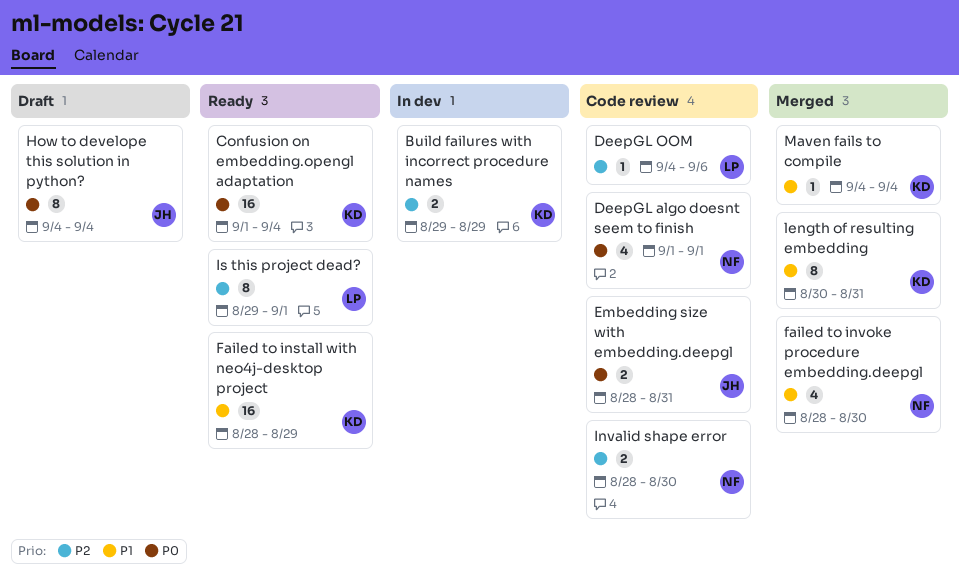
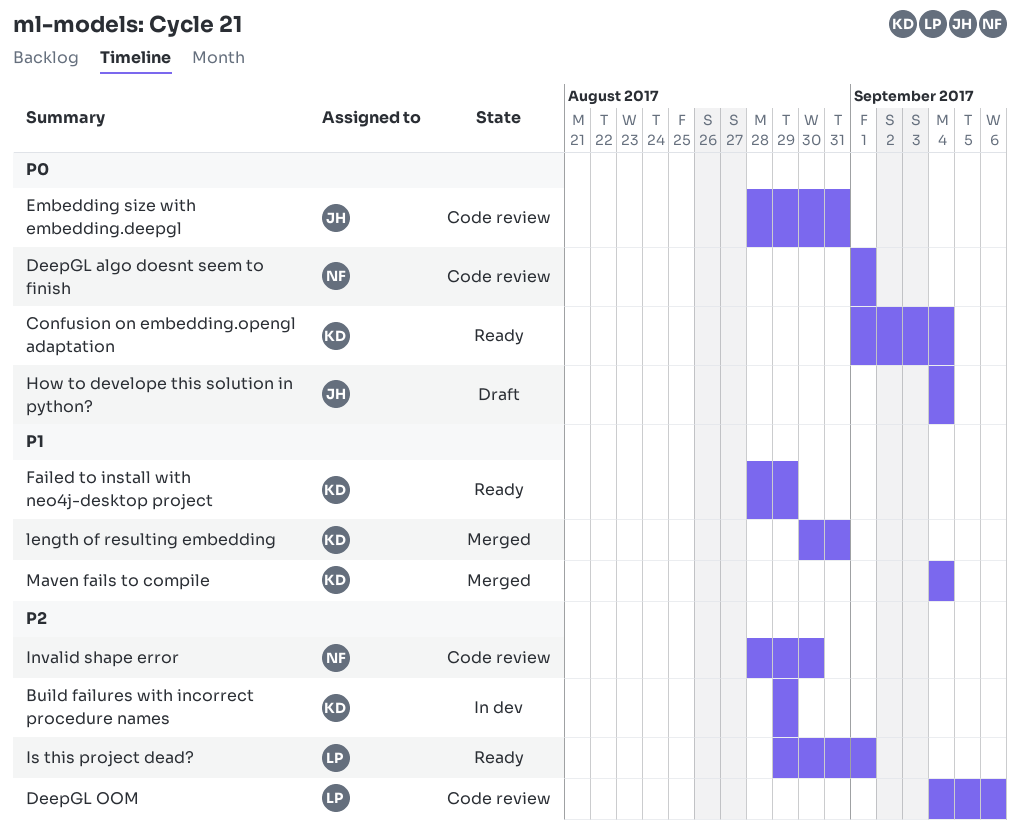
failed to invoke procedure embedding.deepgl: present -> none

